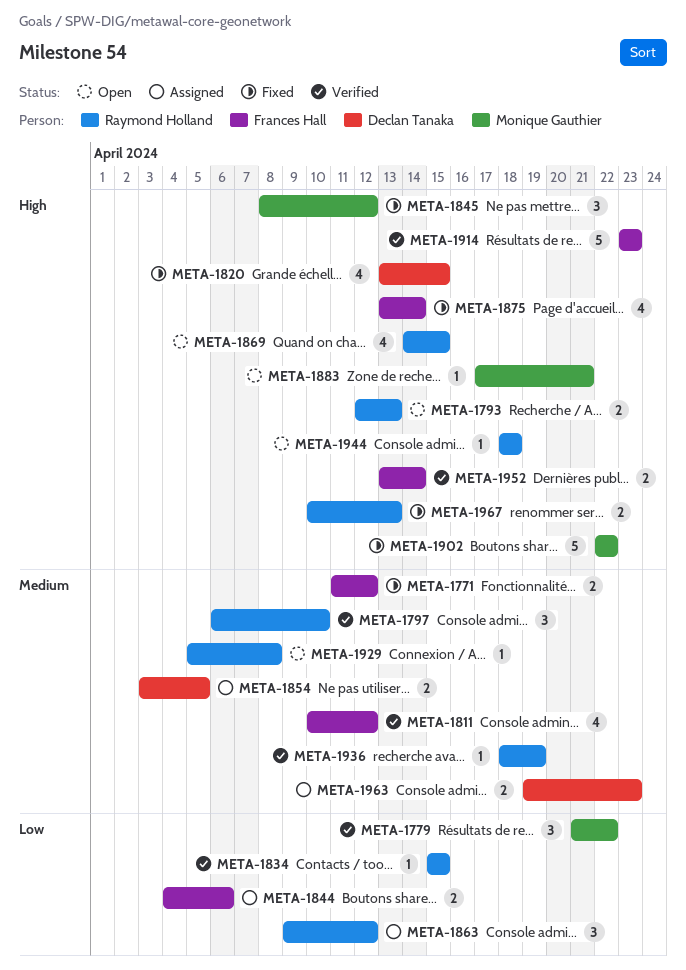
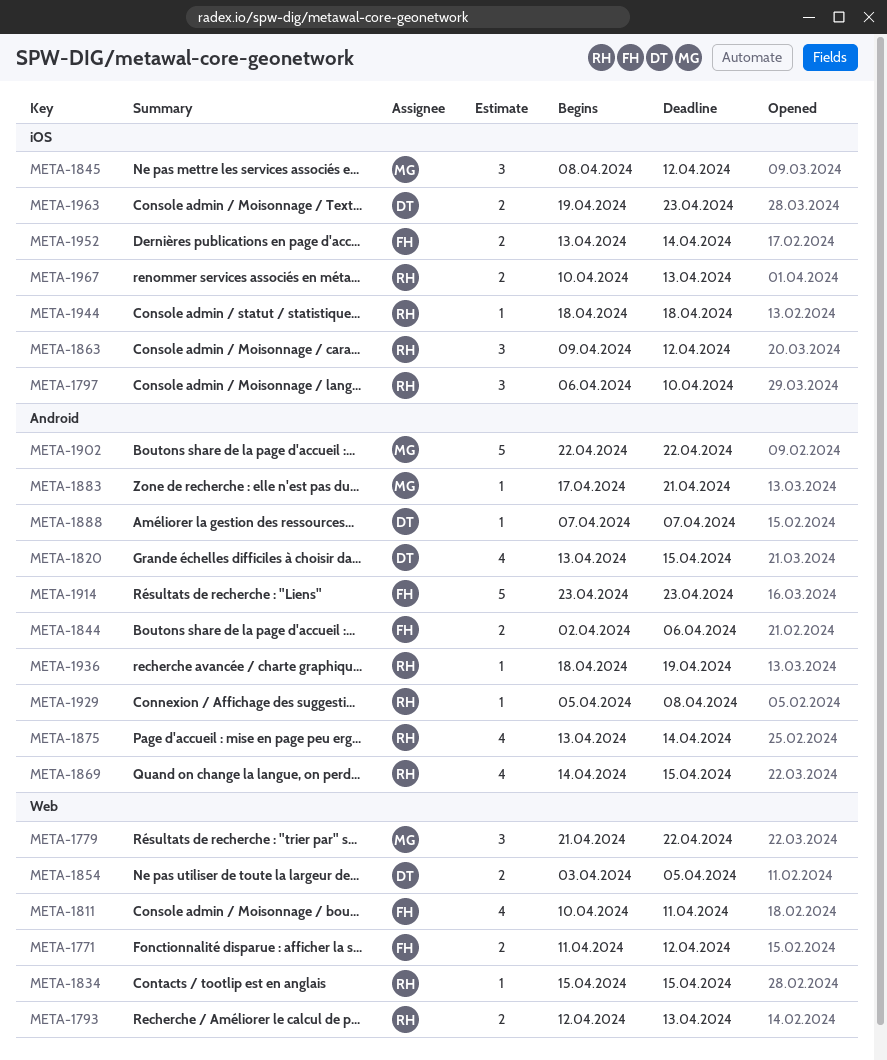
META-1811, due: Apr 12 -> Apr 11
META-1844, start: Apr 4 -> Apr 2
META-1875, owner: Frances Hall -> Raymond Holland
META-1888: none -> present

